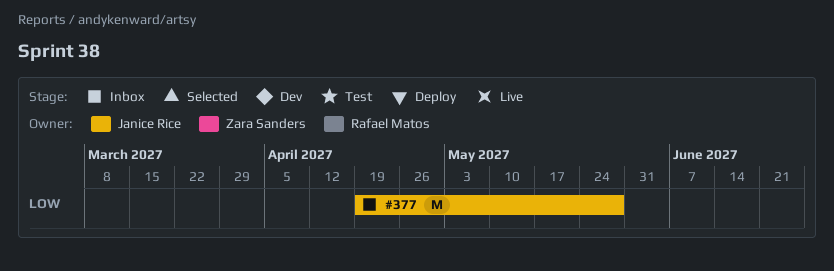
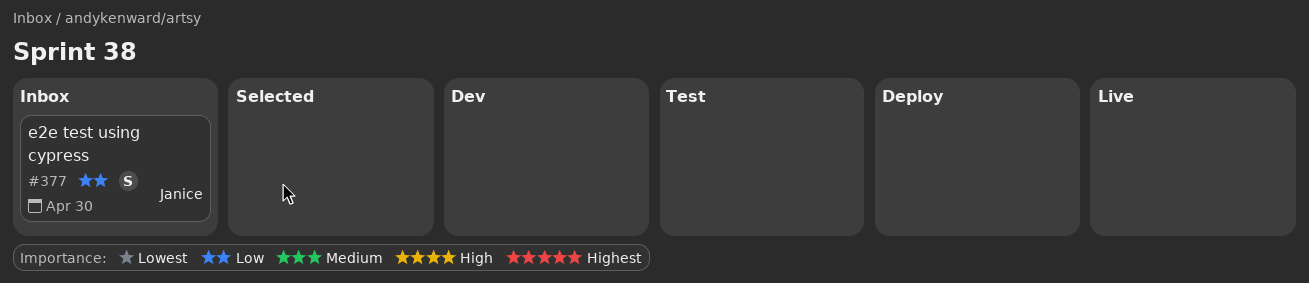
#377, estimate: M -> S
#377, due: May 28 -> Apr 30

